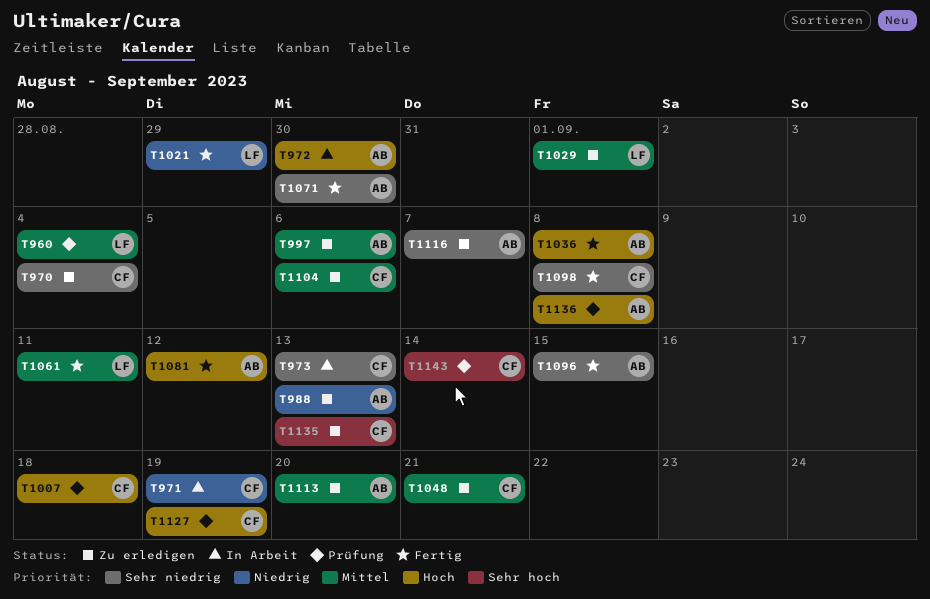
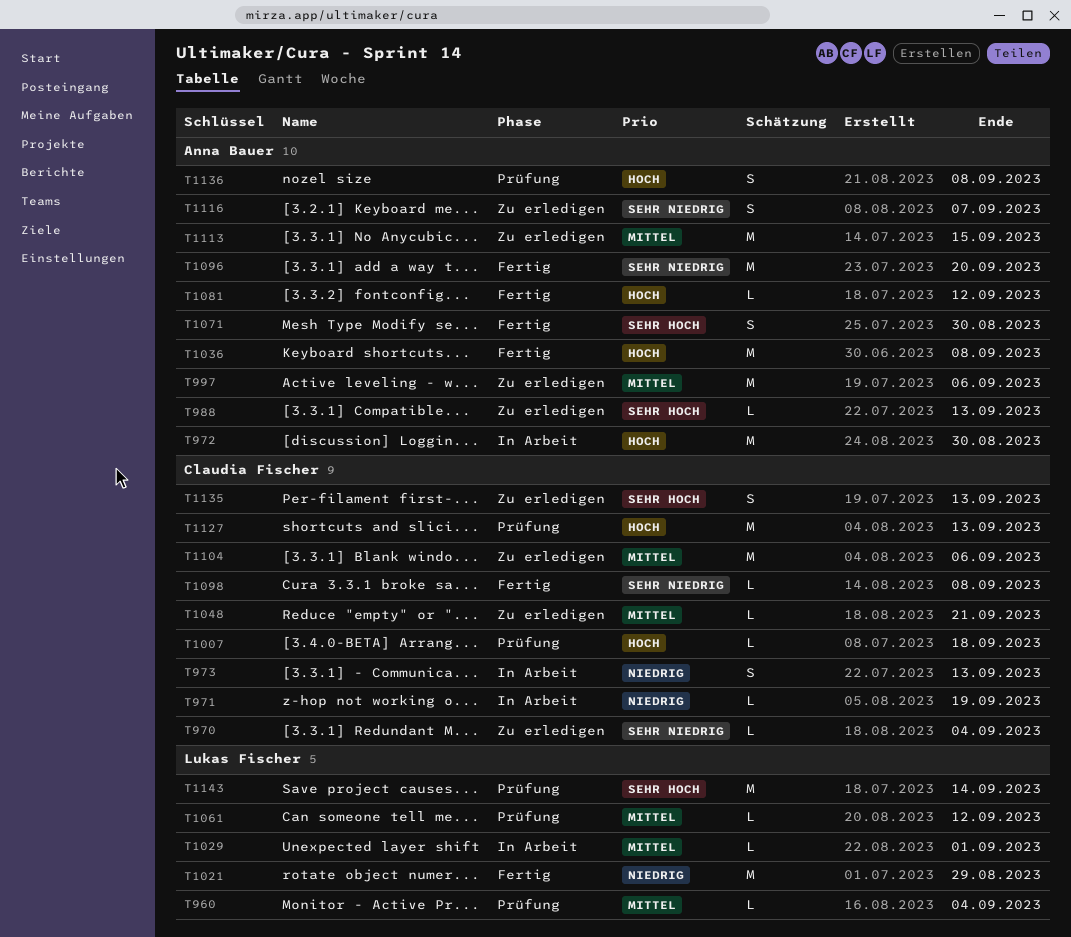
T973, priority: Sehr niedrig -> Niedrig
T988, priority: Niedrig -> Sehr hoch
T1029, status: Zu erledigen -> In Arbeit
T1061, status: Fertig -> Prüfung
T1061, due: Sep 11 -> Sep 12
T1071, priority: Sehr niedrig -> Sehr hoch
T1096, due: Sep 15 -> Sep 20
T1113, due: Sep 20 -> Sep 15
T1127, due: Sep 19 -> Sep 13
T1143, owner: Claudia Fischer -> Lukas Fischer

